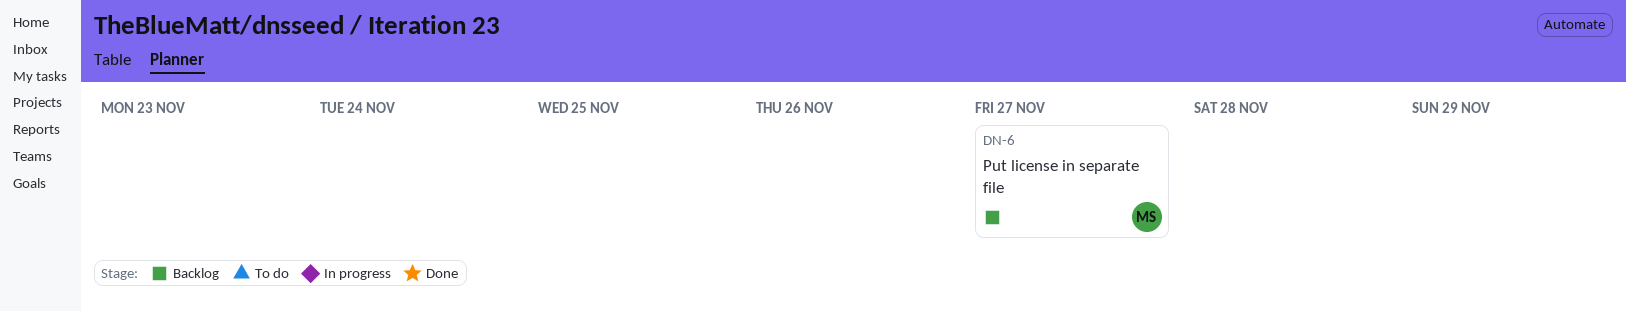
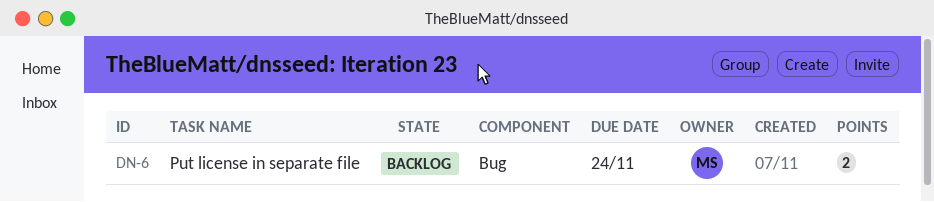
DN-6, due: Nov 27 -> Nov 24

